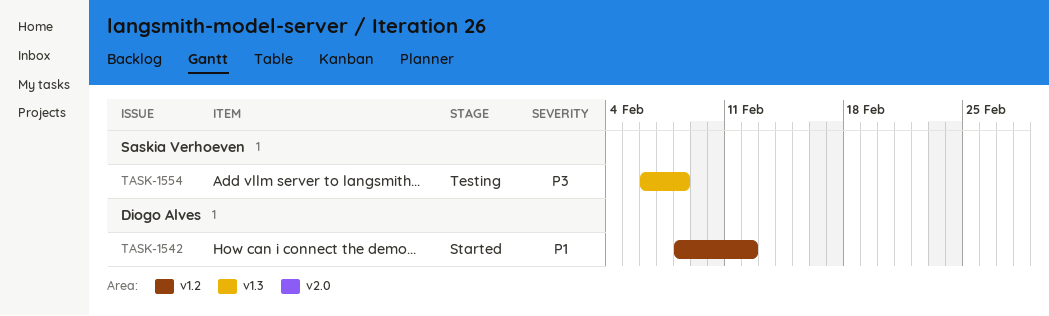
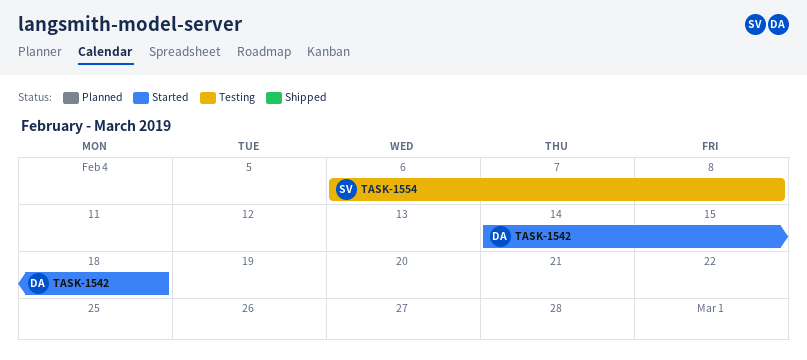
TASK-1542, start: Feb 8 -> Feb 14
TASK-1542, due: Feb 12 -> Feb 18

